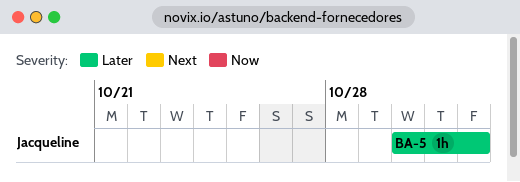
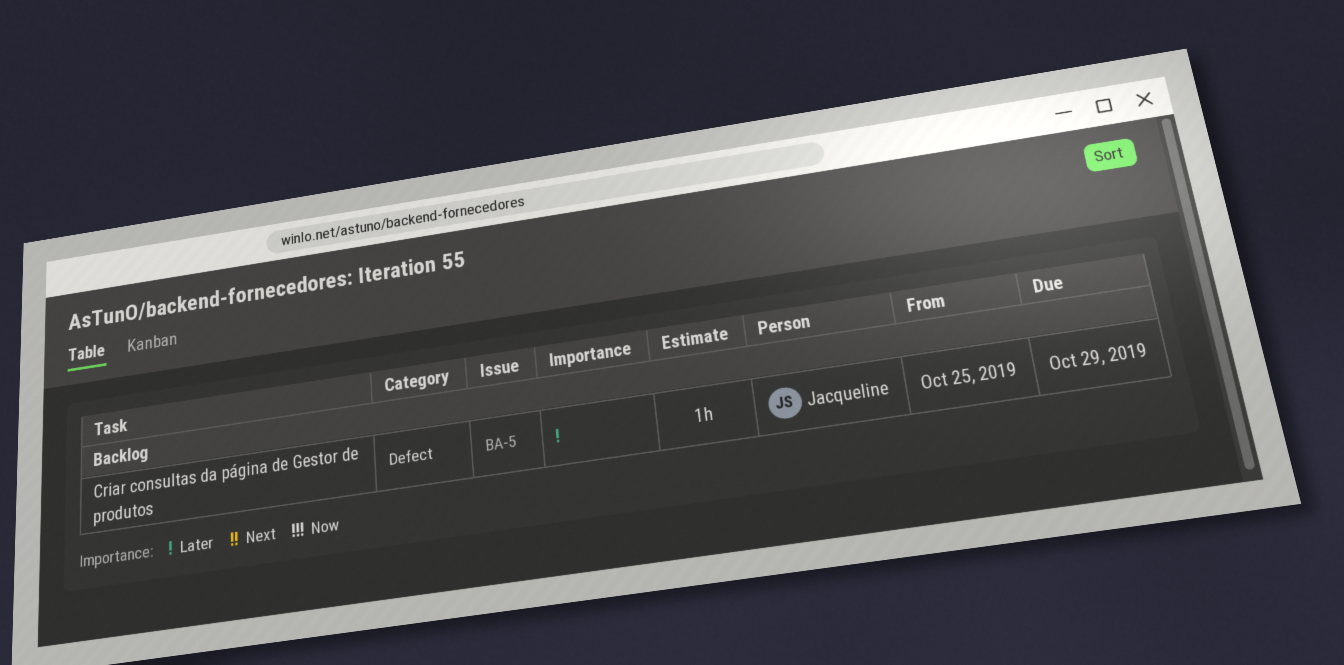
BA-5, start: Oct 30 -> Oct 25
BA-5, due: Nov 1 -> Oct 29

